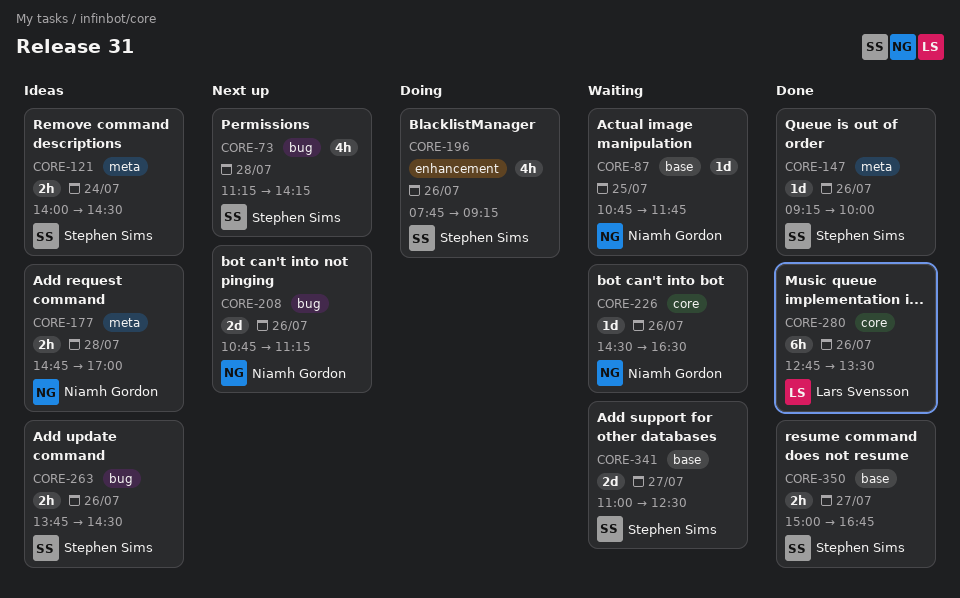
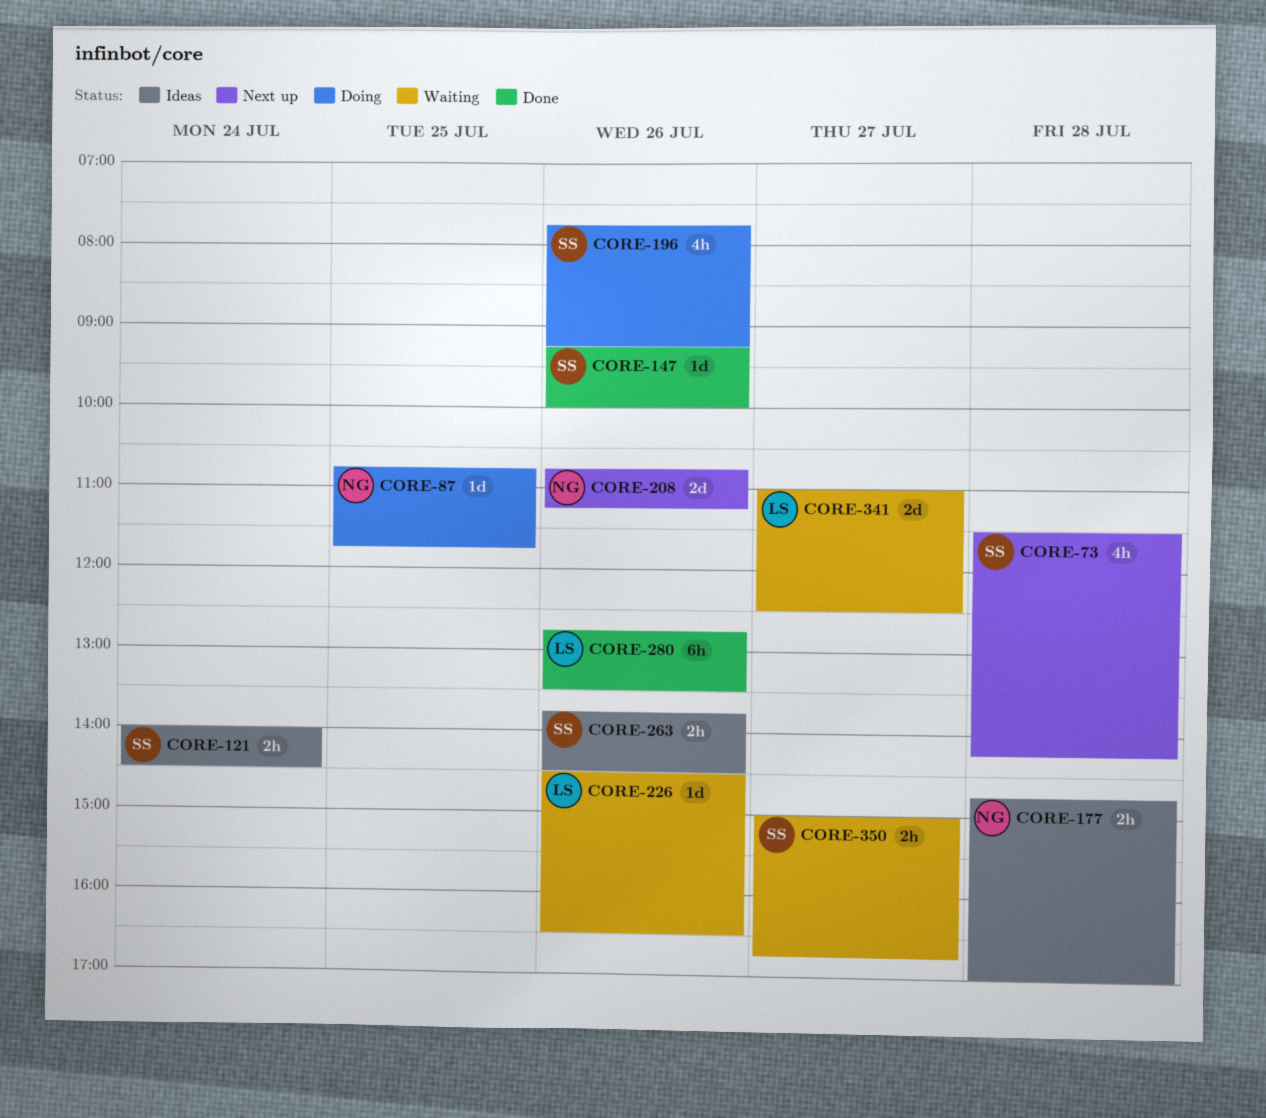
CORE-73, begins: 11:15 -> 11:30
CORE-87, status: Waiting -> Doing
CORE-226, owner: Niamh Gordon -> Lars Svensson
CORE-341, owner: Stephen Sims -> Lars Svensson
CORE-350, status: Done -> Waiting

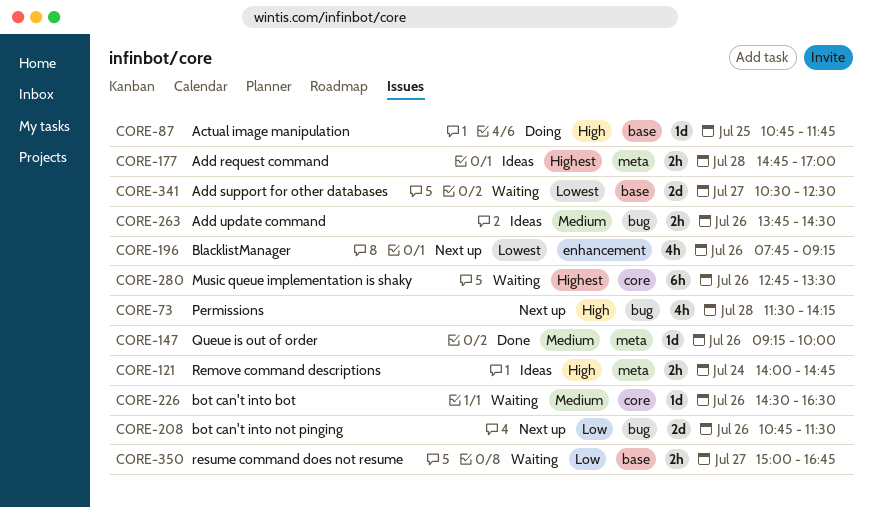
CORE-121, ends: 14:30 -> 14:45
CORE-196, status: Doing -> Next up
CORE-208, ends: 11:15 -> 11:30
CORE-280, status: Done -> Waiting
CORE-341, begins: 11:00 -> 10:30

